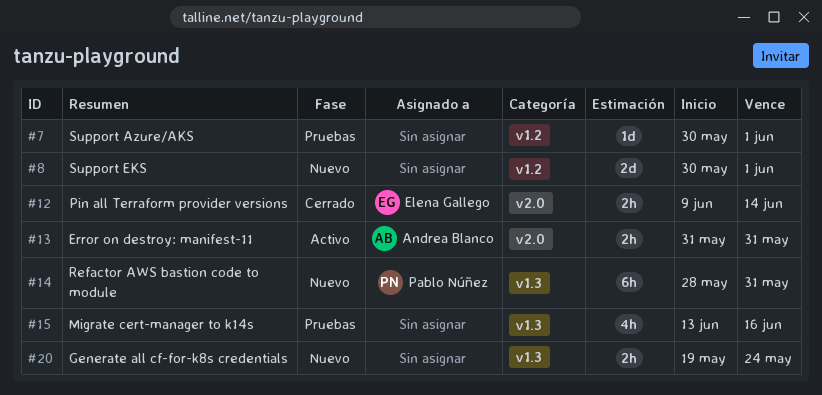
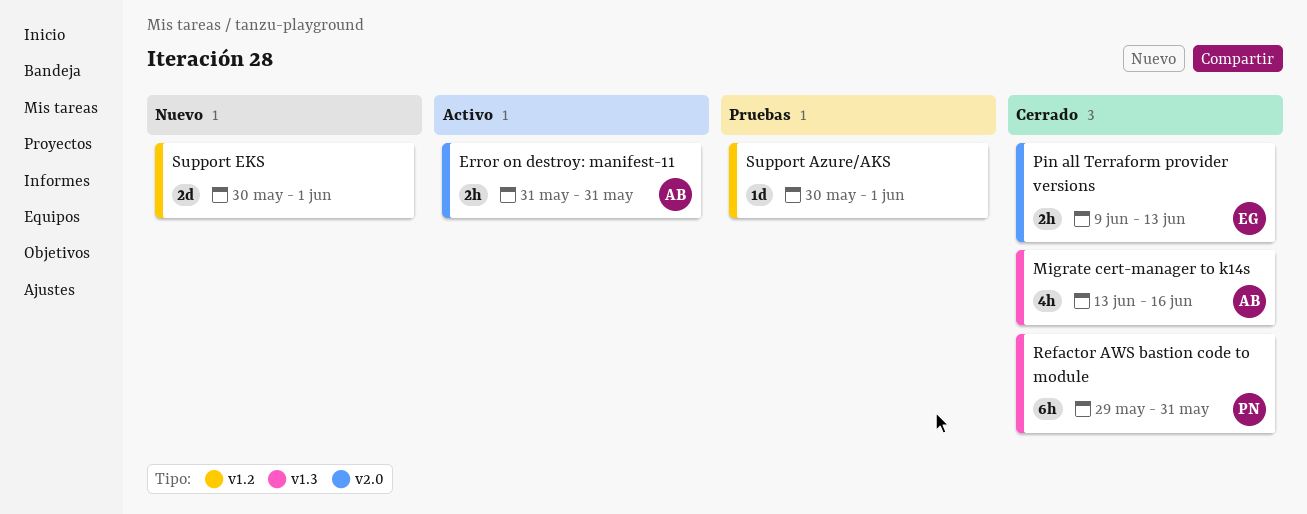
Generate all cf-for-k8s credentials: present -> none
Migrate cert-manager to k14s, status: Pruebas -> Cerrado
Migrate cert-manager to k14s, owner: none -> Andrea Blanco
Pin all Terraform provider versions, due: Jun 14 -> Jun 13
Refactor AWS bastion code to module, status: Nuevo -> Cerrado
Refactor AWS bastion code to module, start: May 28 -> May 29

